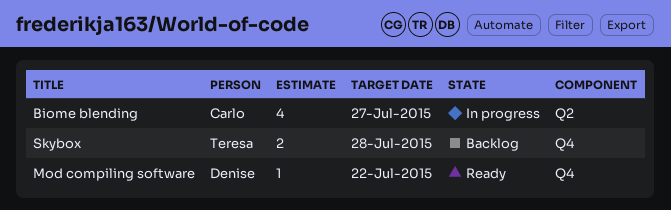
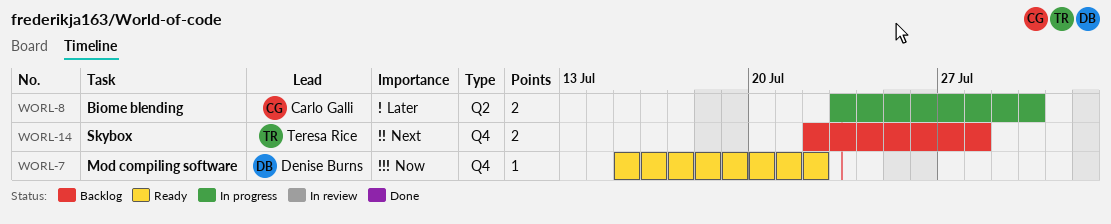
Biome blending, estimate: 4 -> 2
Biome blending, due: Jul 27 -> Jul 30

